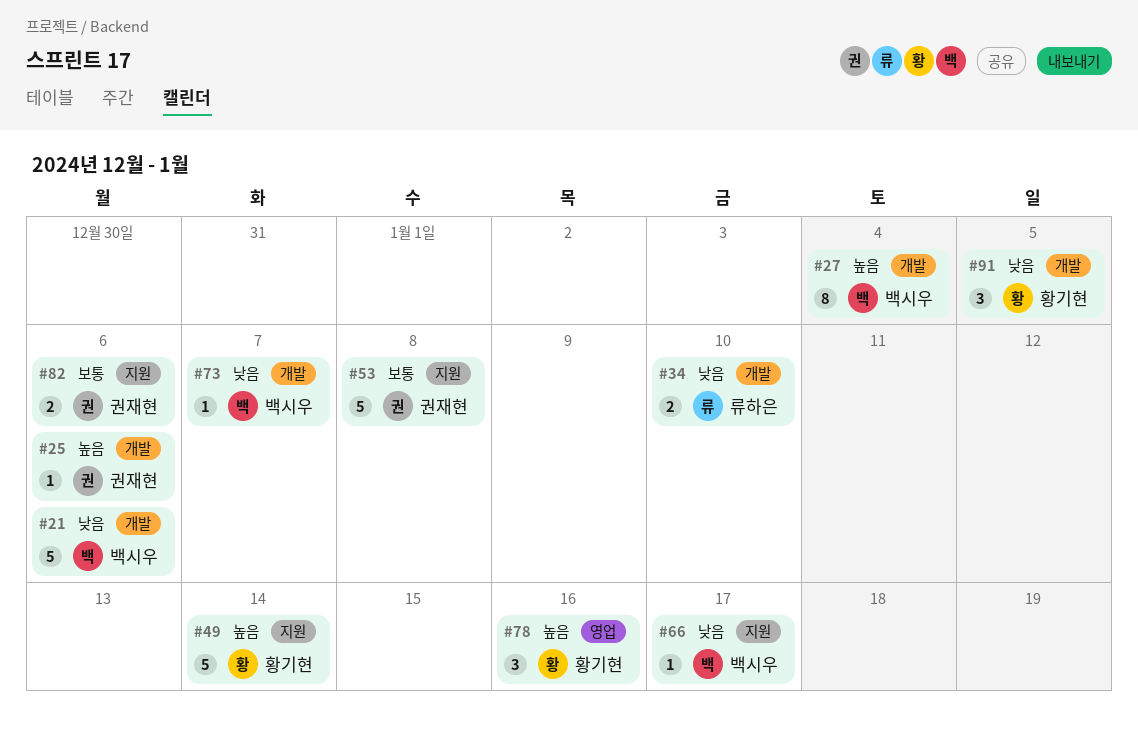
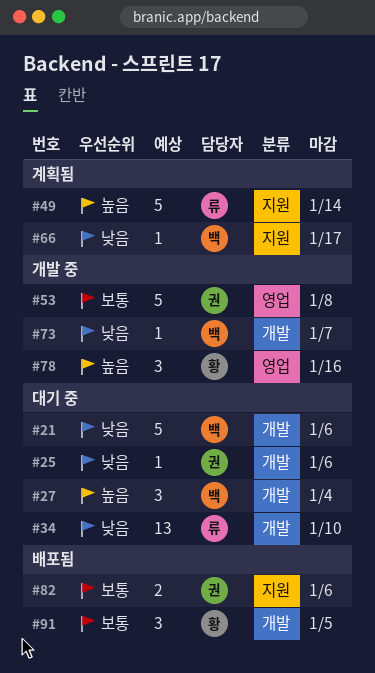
#25, priority: 높음 -> 낮음
#27, estimate: 8 -> 3
#34, estimate: 2 -> 13
#49, owner: 황기현 -> 류하은
#53, label: 지원 -> 영업
#91, priority: 낮음 -> 보통

